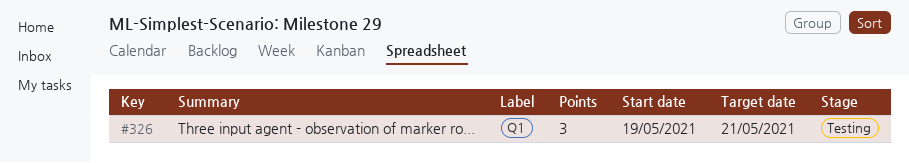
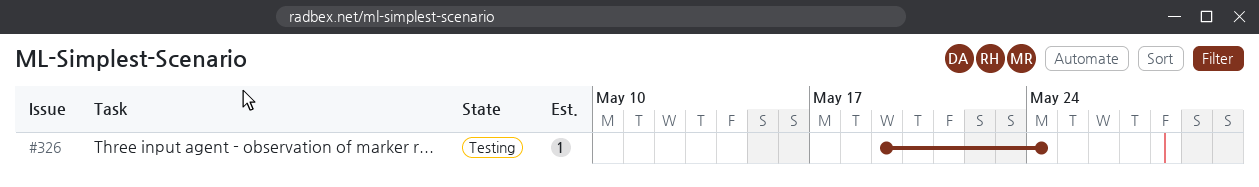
#326, estimate: 3 -> 1
#326, due: May 21 -> May 24

